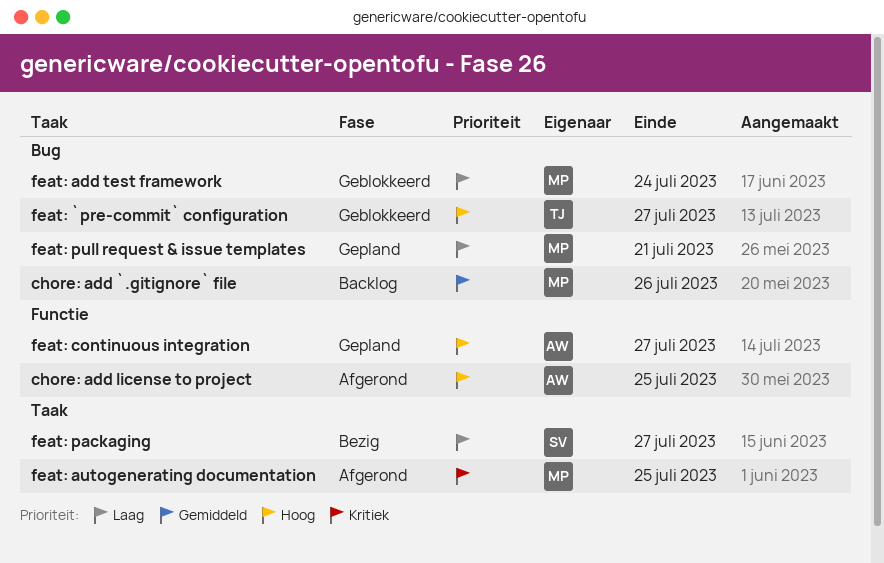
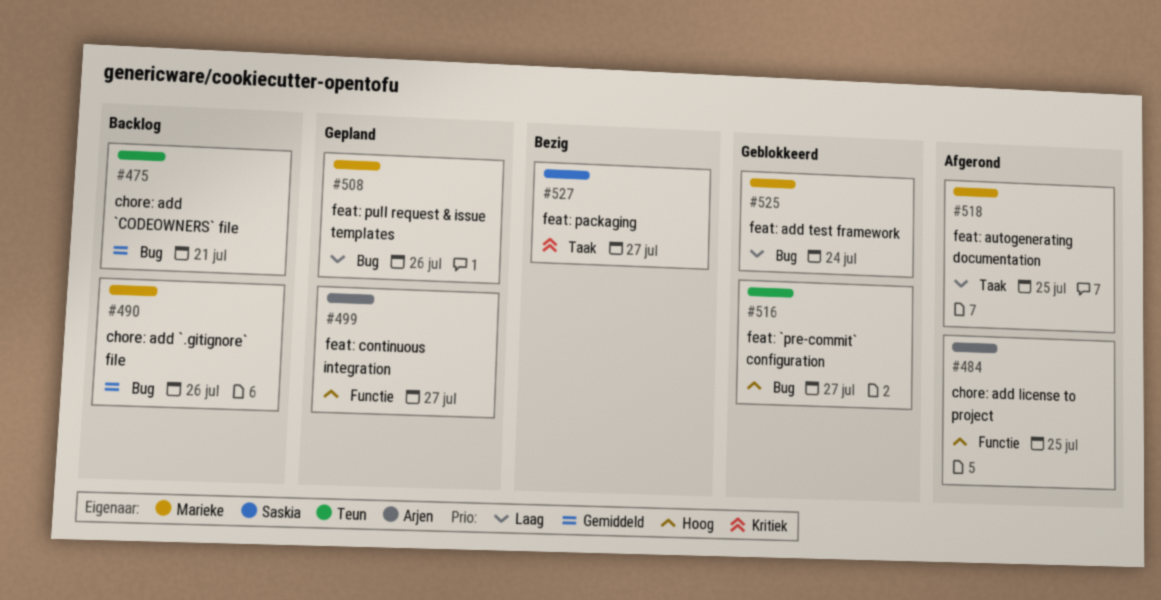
chore: add `CODEOWNERS` file: none -> present
feat: autogenerating documentation, priority: Kritiek -> Laag
feat: packaging, priority: Laag -> Kritiek
feat: pull request & issue templates, due: Jul 21 -> Jul 26

